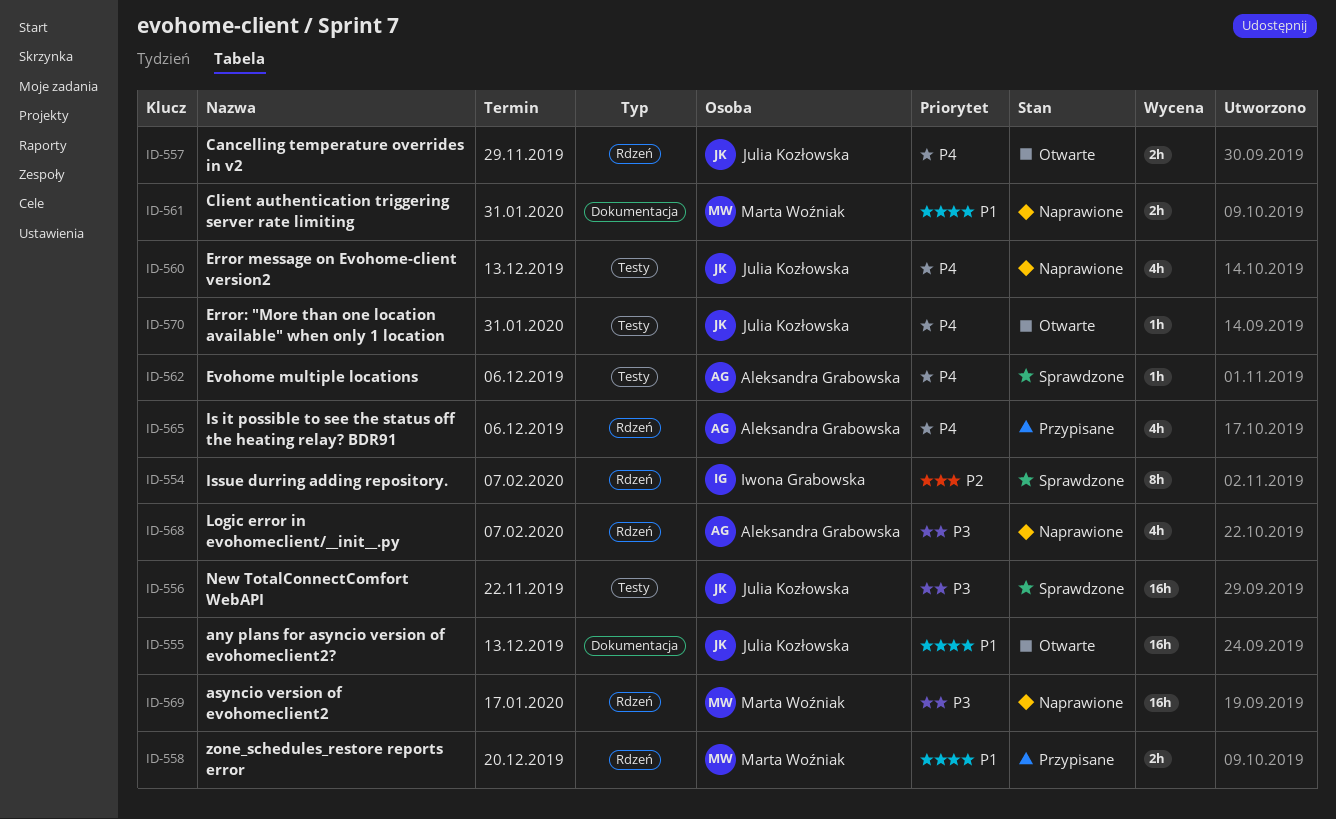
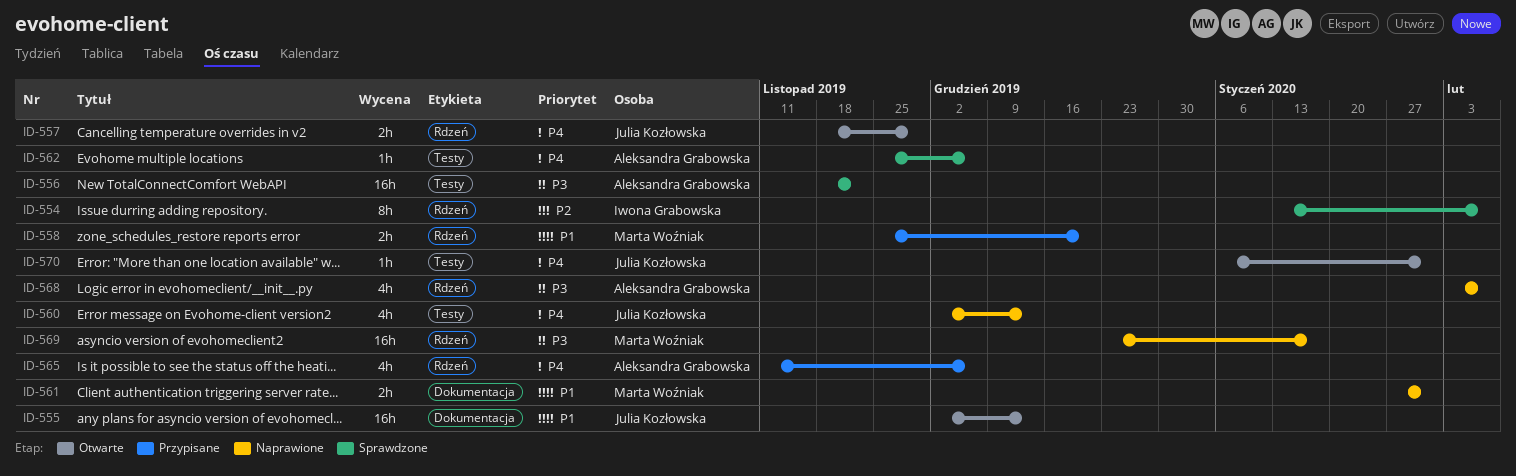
ID-556, owner: Julia Kozłowska -> Aleksandra Grabowska

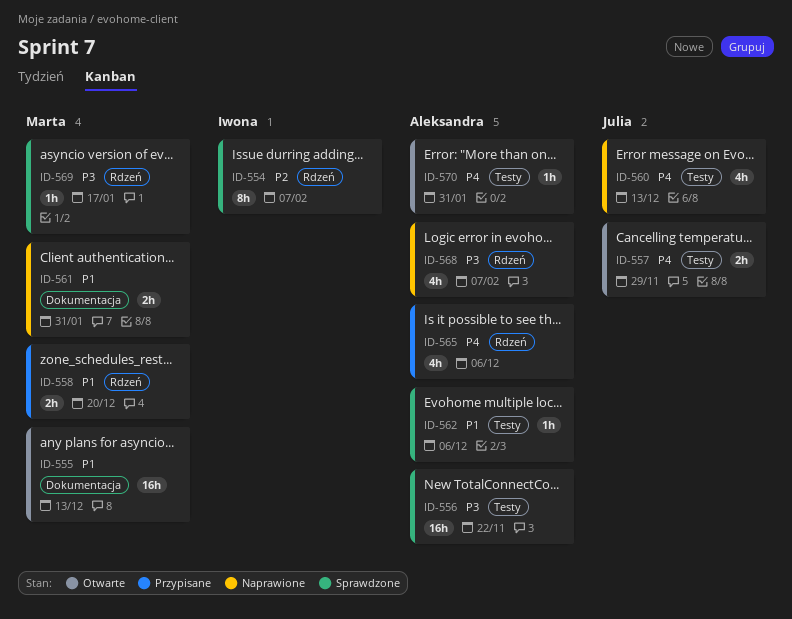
ID-555, owner: Julia Kozłowska -> Marta Woźniak
ID-557, label: Rdzeń -> Testy
ID-562, priority: P4 -> P1
ID-569, status: Naprawione -> Sprawdzone
ID-569, estimate: 16h -> 1h
ID-570, owner: Julia Kozłowska -> Aleksandra Grabowska

